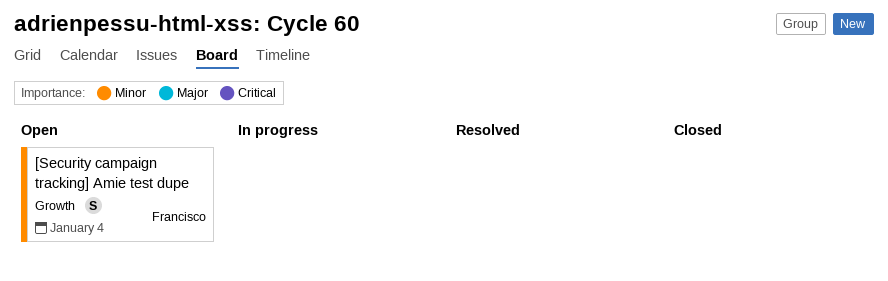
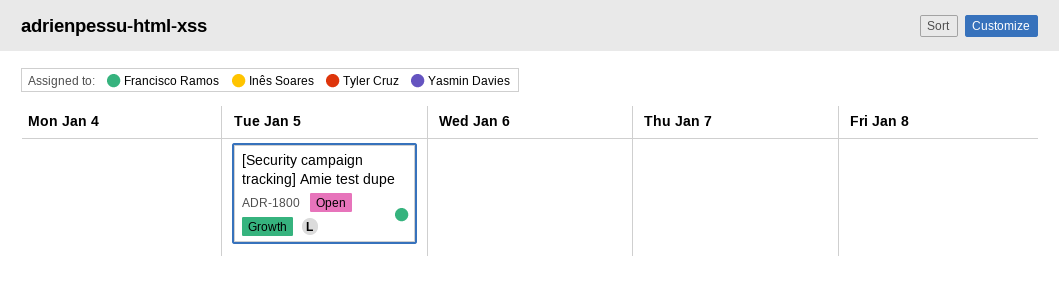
[Security campaign tracking] Amie test dupe, estimate: S -> L
[Security campaign tracking] Amie test dupe, due: Jan 4 -> Jan 5

